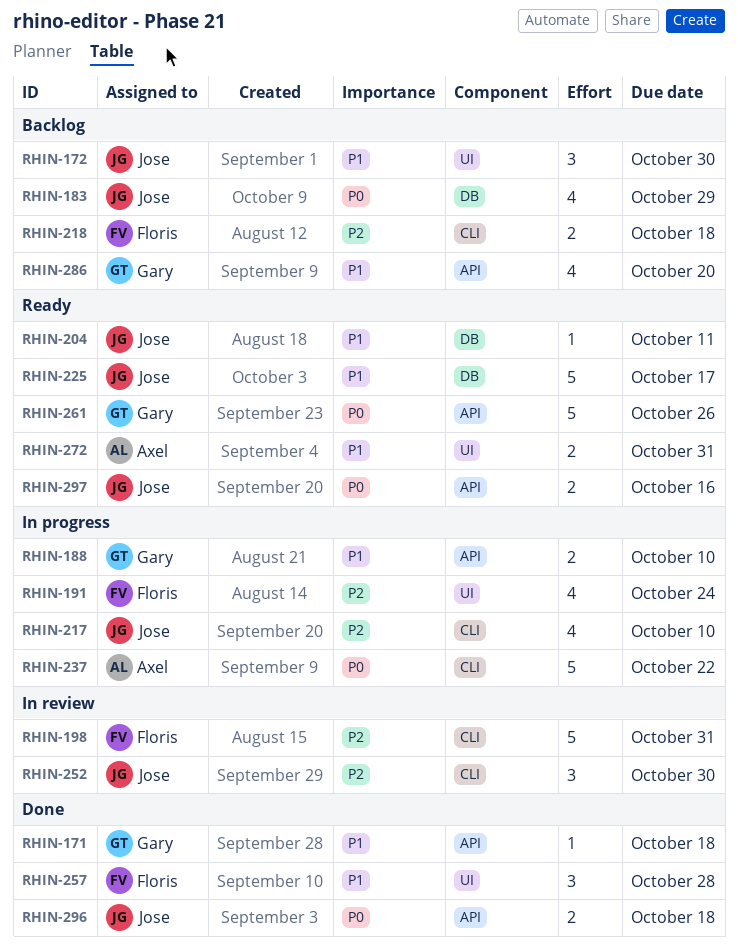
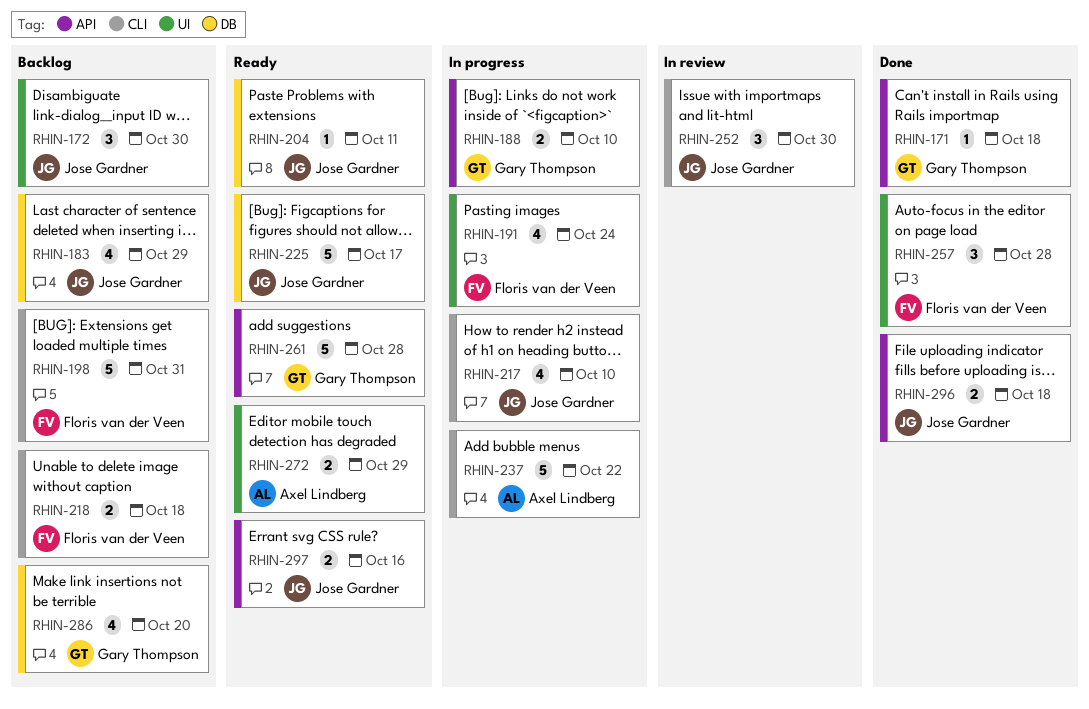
RHIN-198, status: In review -> Backlog
RHIN-261, due: Oct 26 -> Oct 28
RHIN-272, due: Oct 31 -> Oct 29
RHIN-286, label: API -> DB

